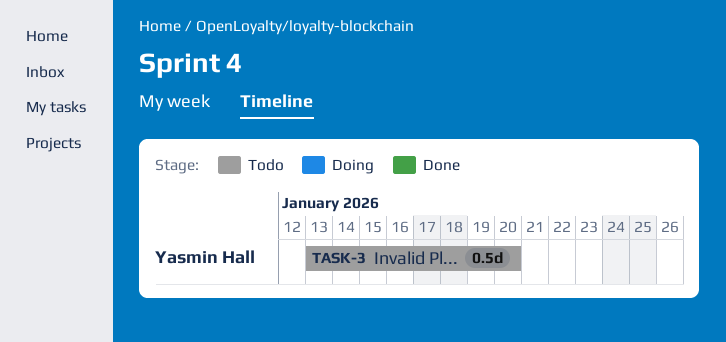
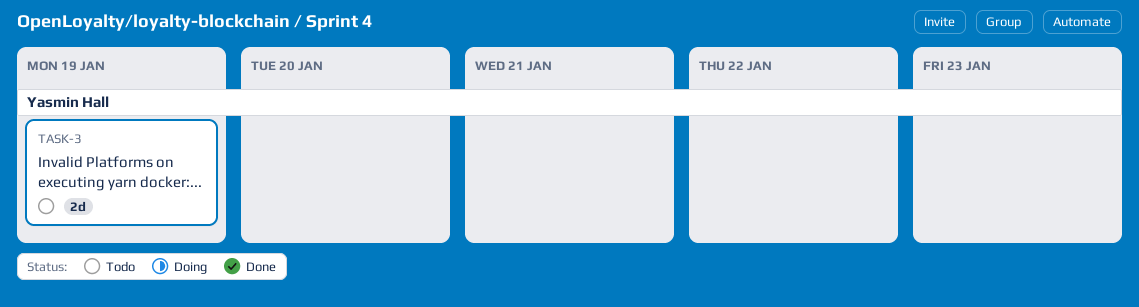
TASK-3, estimate: 0.5d -> 2d
TASK-3, due: Jan 20 -> Jan 19

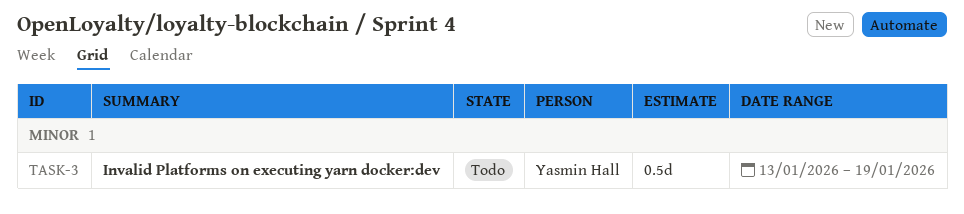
TASK-3, estimate: 2d -> 0.5d

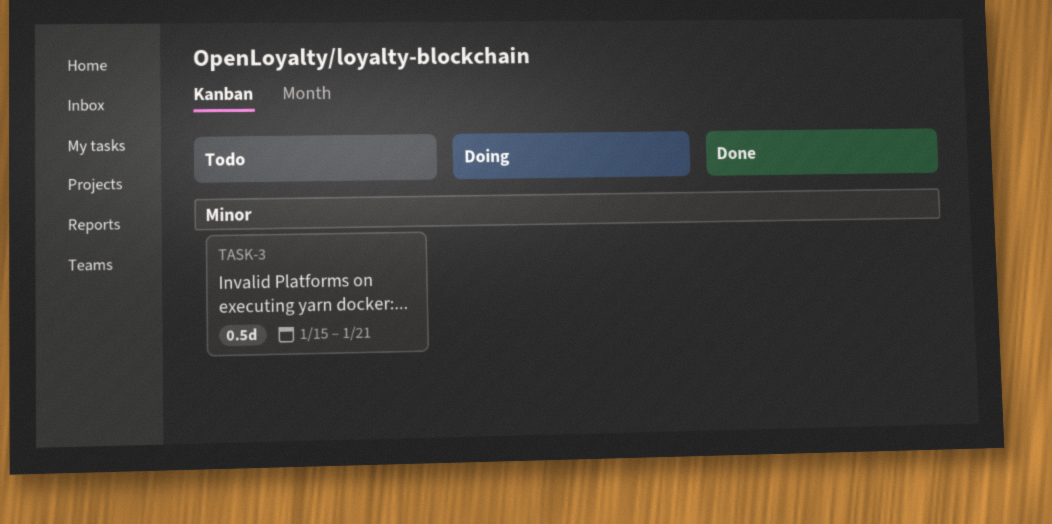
TASK-3, start: Jan 13 -> Jan 15
TASK-3, due: Jan 19 -> Jan 21

